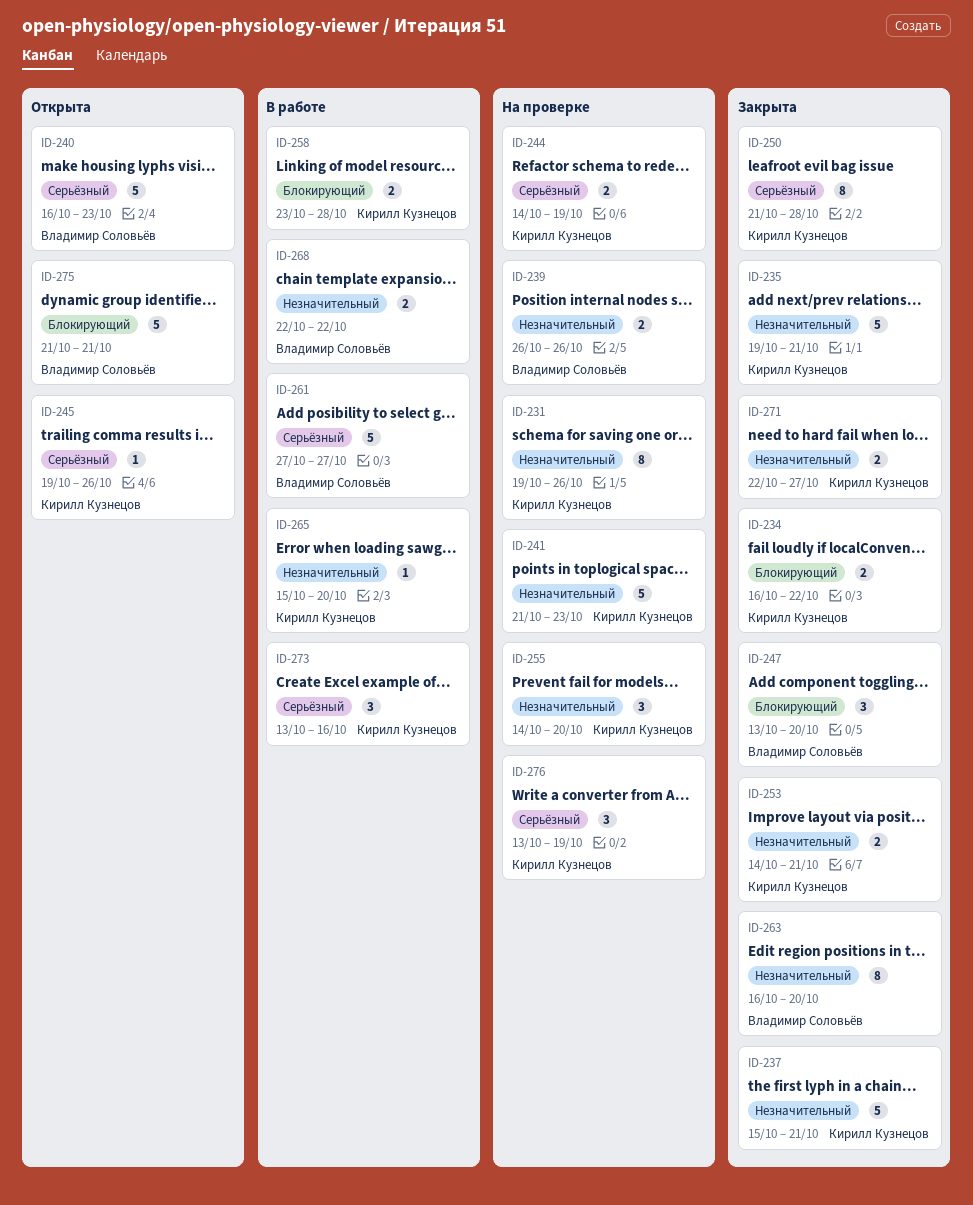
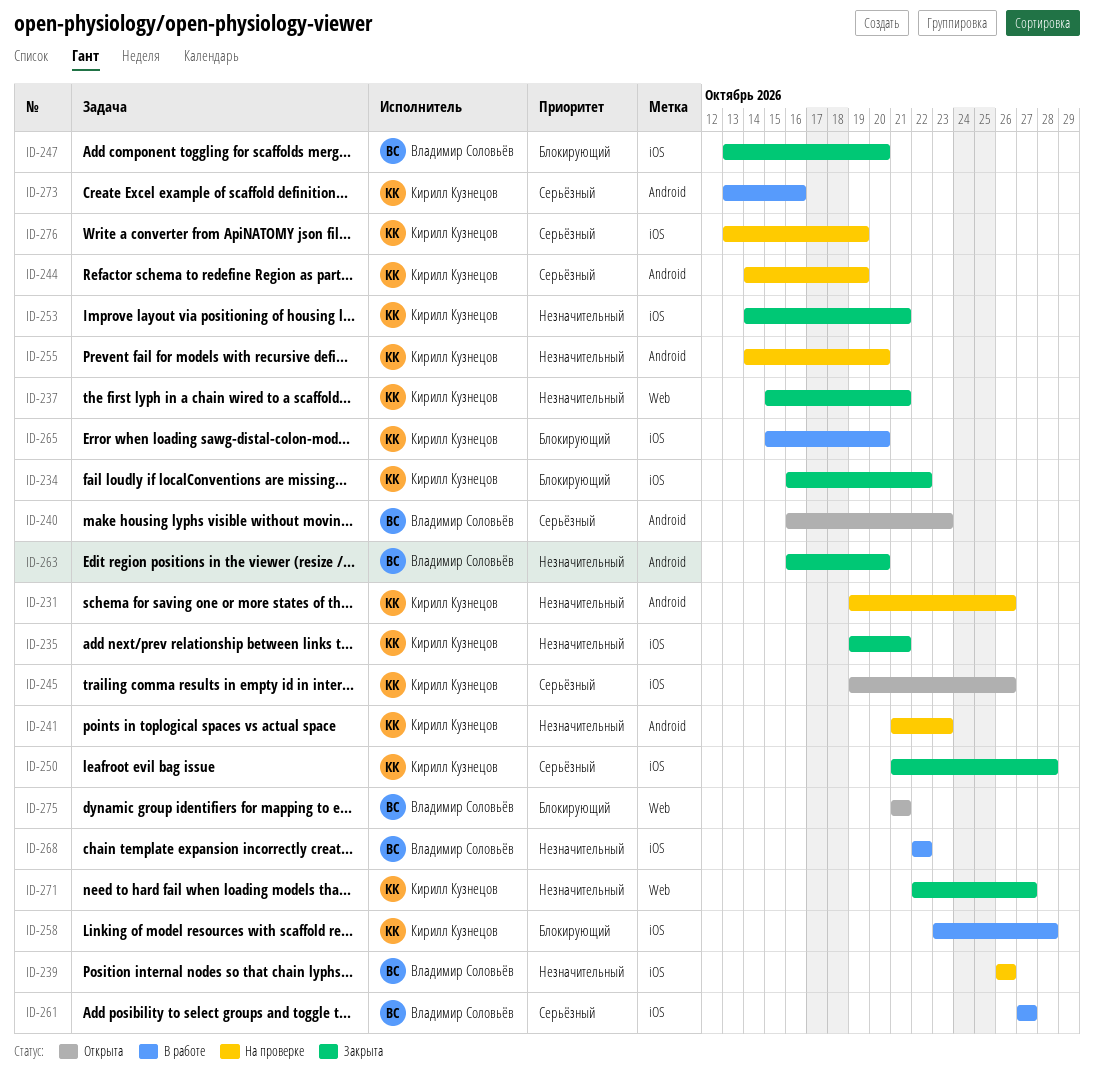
ID-265, priority: Незначительный -> Блокирующий

